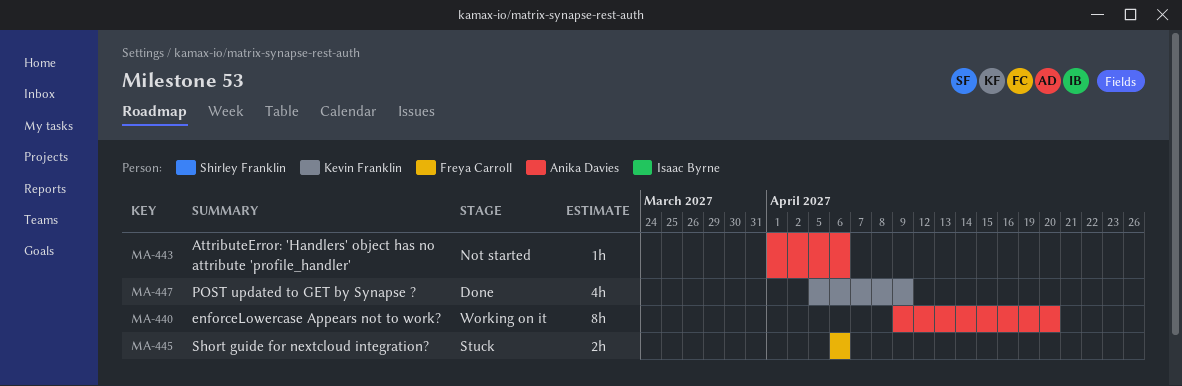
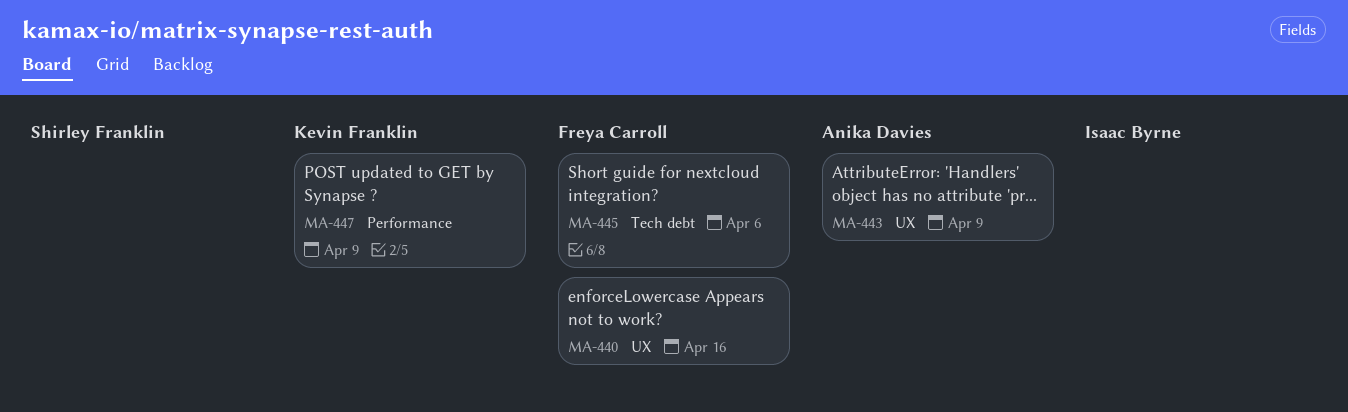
MA-440, owner: Anika Davies -> Freya Carroll
MA-440, due: Apr 20 -> Apr 16
MA-443, due: Apr 6 -> Apr 9

